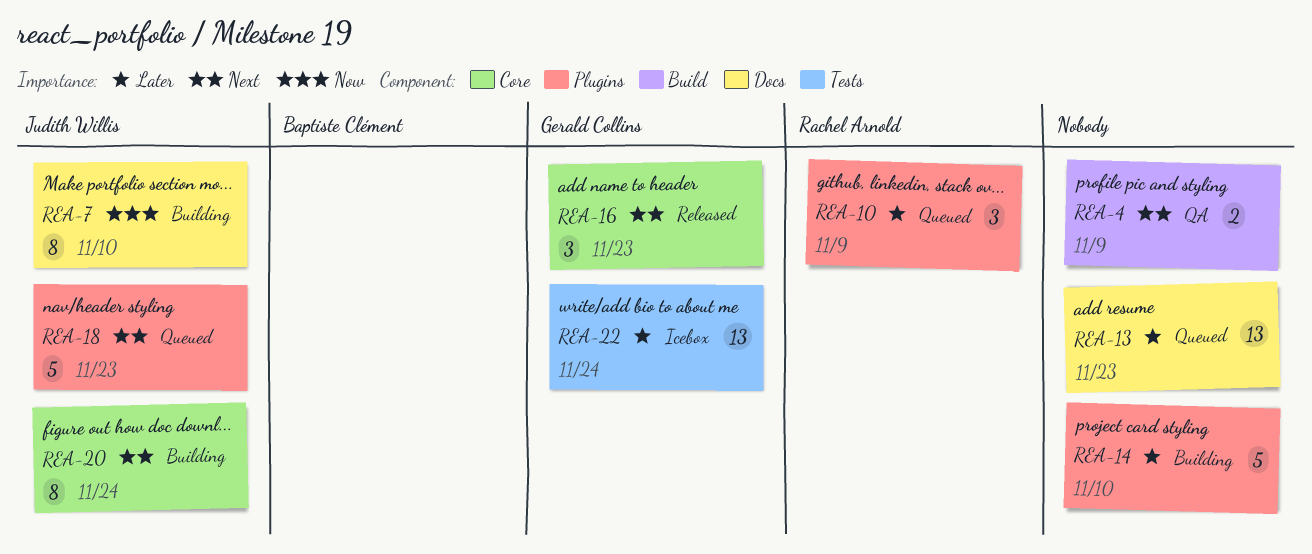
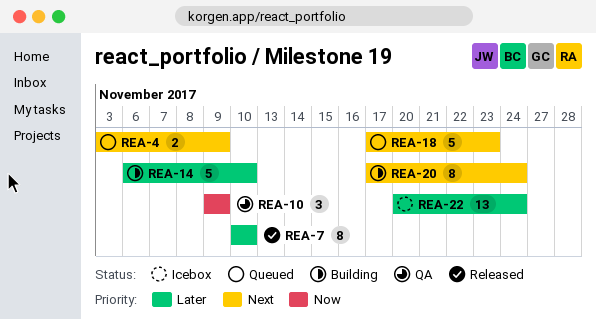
REA-4, status: QA -> Queued
REA-7, status: Building -> Released
REA-7, priority: Now -> Later
REA-10, status: Queued -> QA
REA-10, priority: Later -> Now
REA-13: present -> none
REA-16: present -> none

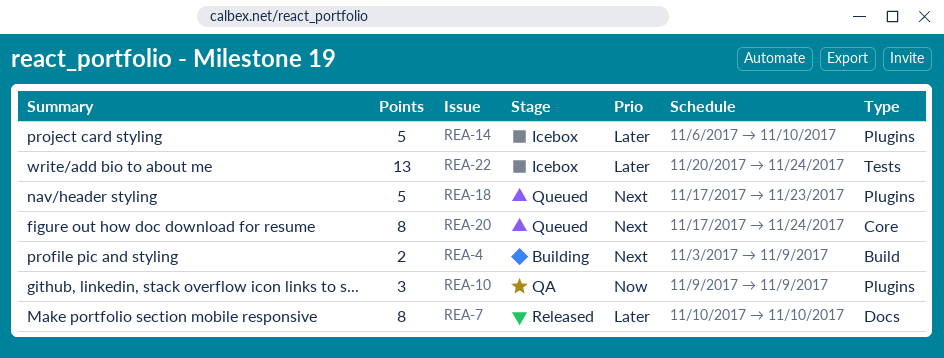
REA-4, status: Queued -> Building
REA-14, status: Building -> Icebox
REA-20, status: Building -> Queued

